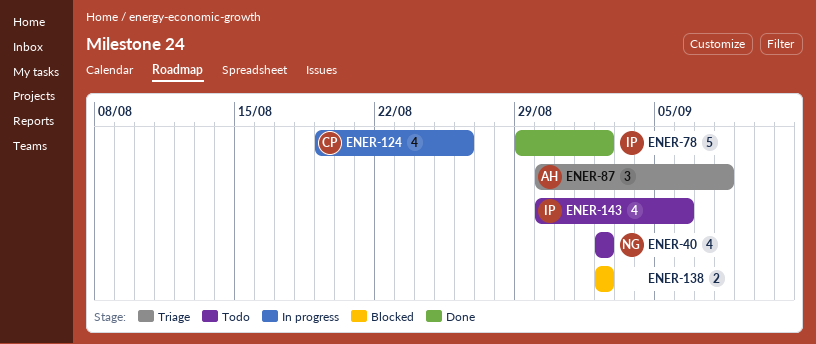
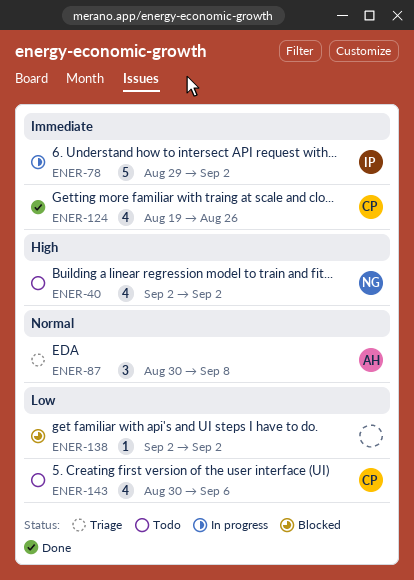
ENER-78, status: Done -> In progress
ENER-124, status: In progress -> Done
ENER-138, estimate: 2 -> 1
ENER-143, owner: IP -> CP

